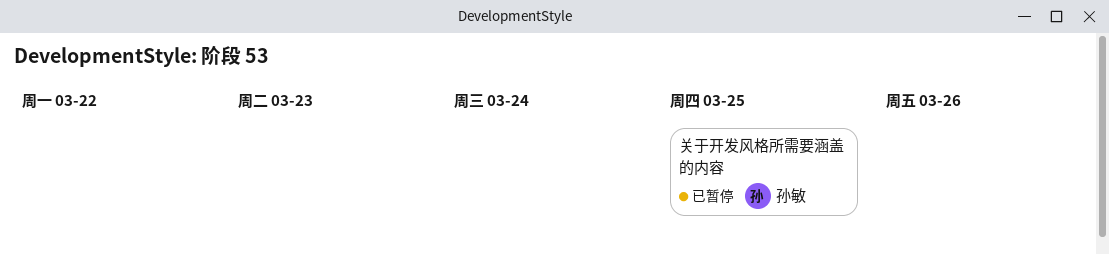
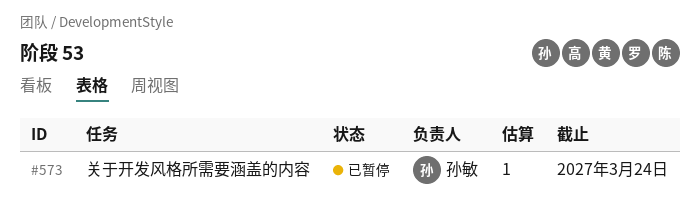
关于开发风格所需要涵盖的内容, due: Mar 25 -> Mar 24

